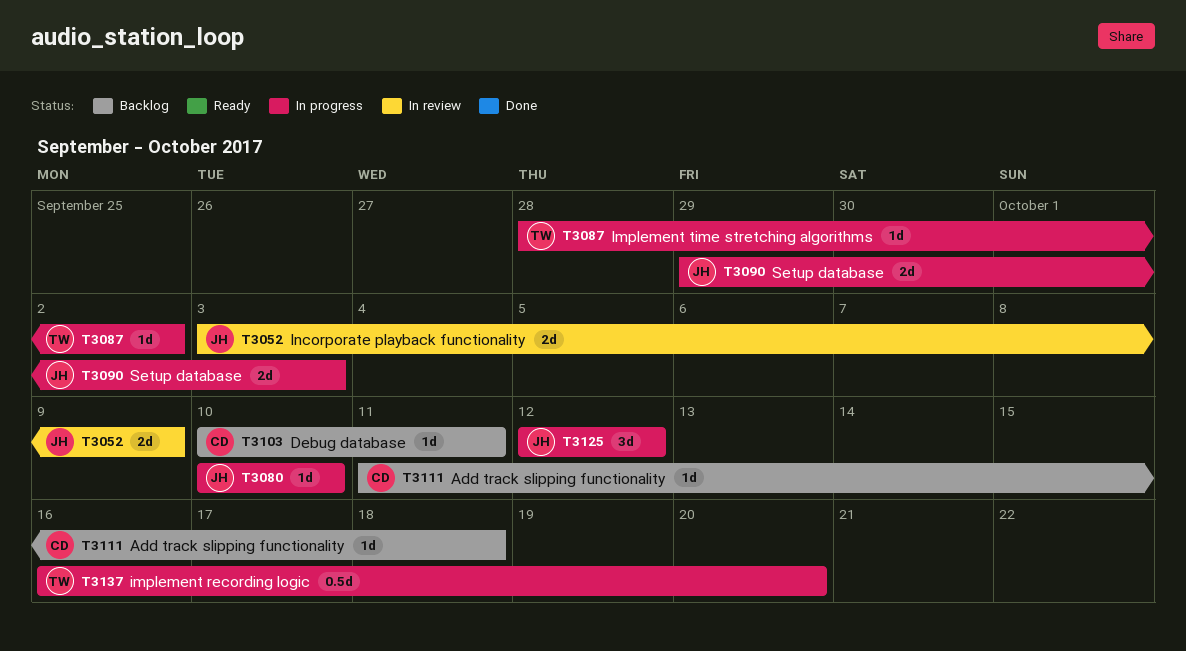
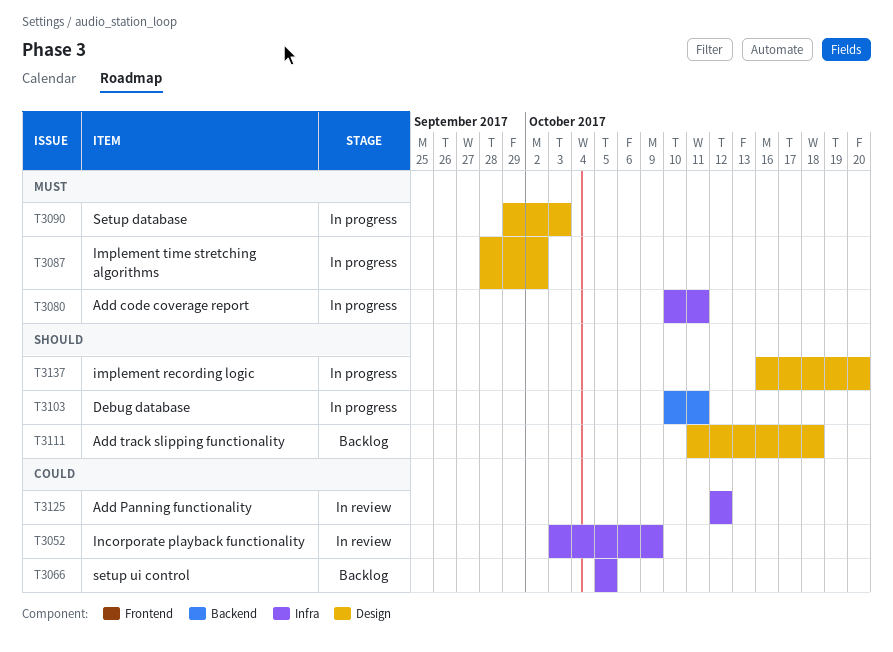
T3066: none -> present
T3080, due: Oct 10 -> Oct 11
T3103, status: Backlog -> In progress
T3125, status: In progress -> In review

